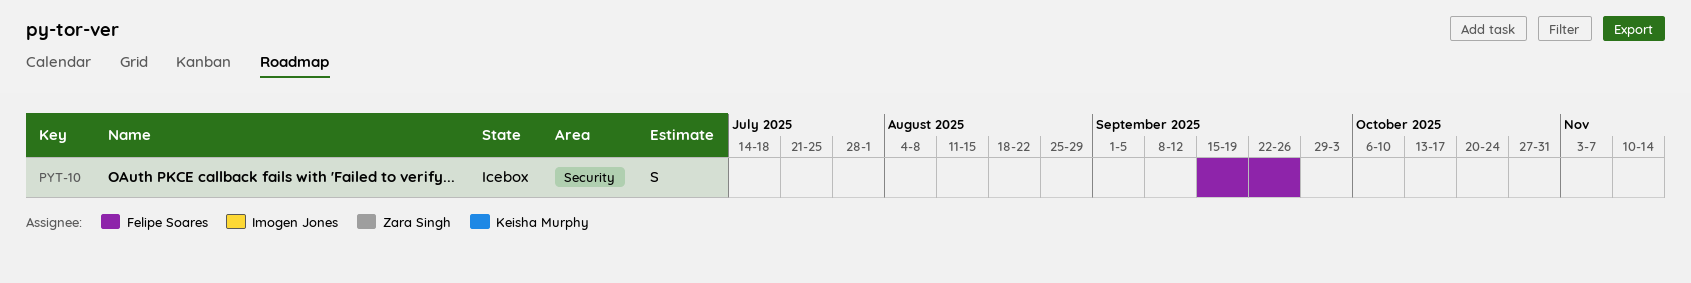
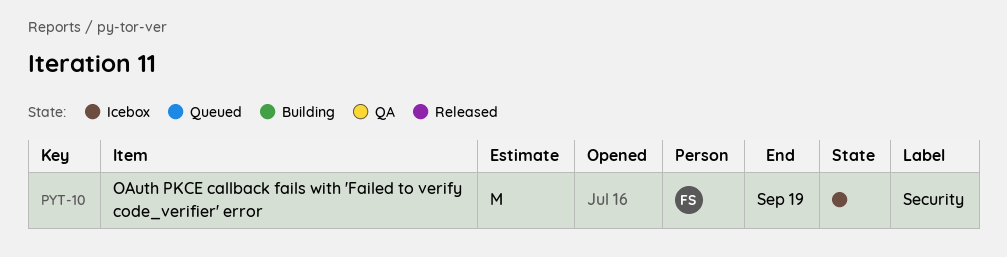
PYT-10, estimate: S -> M
PYT-10, due: Sep 26 -> Sep 19

